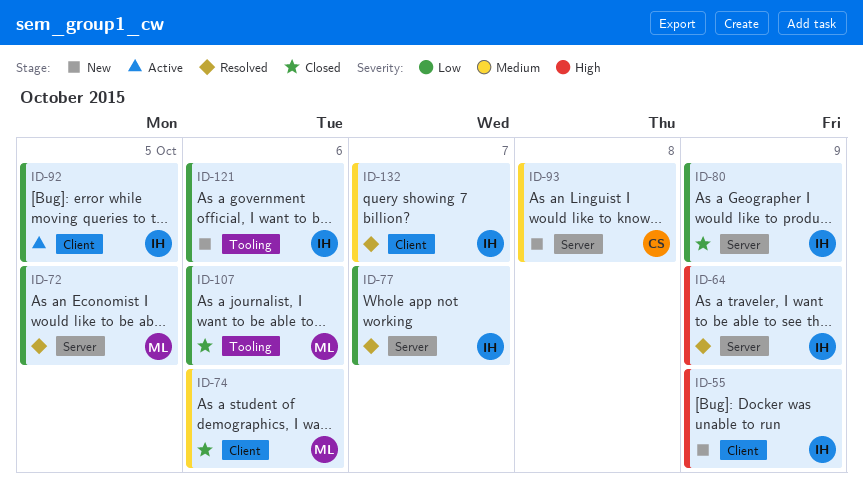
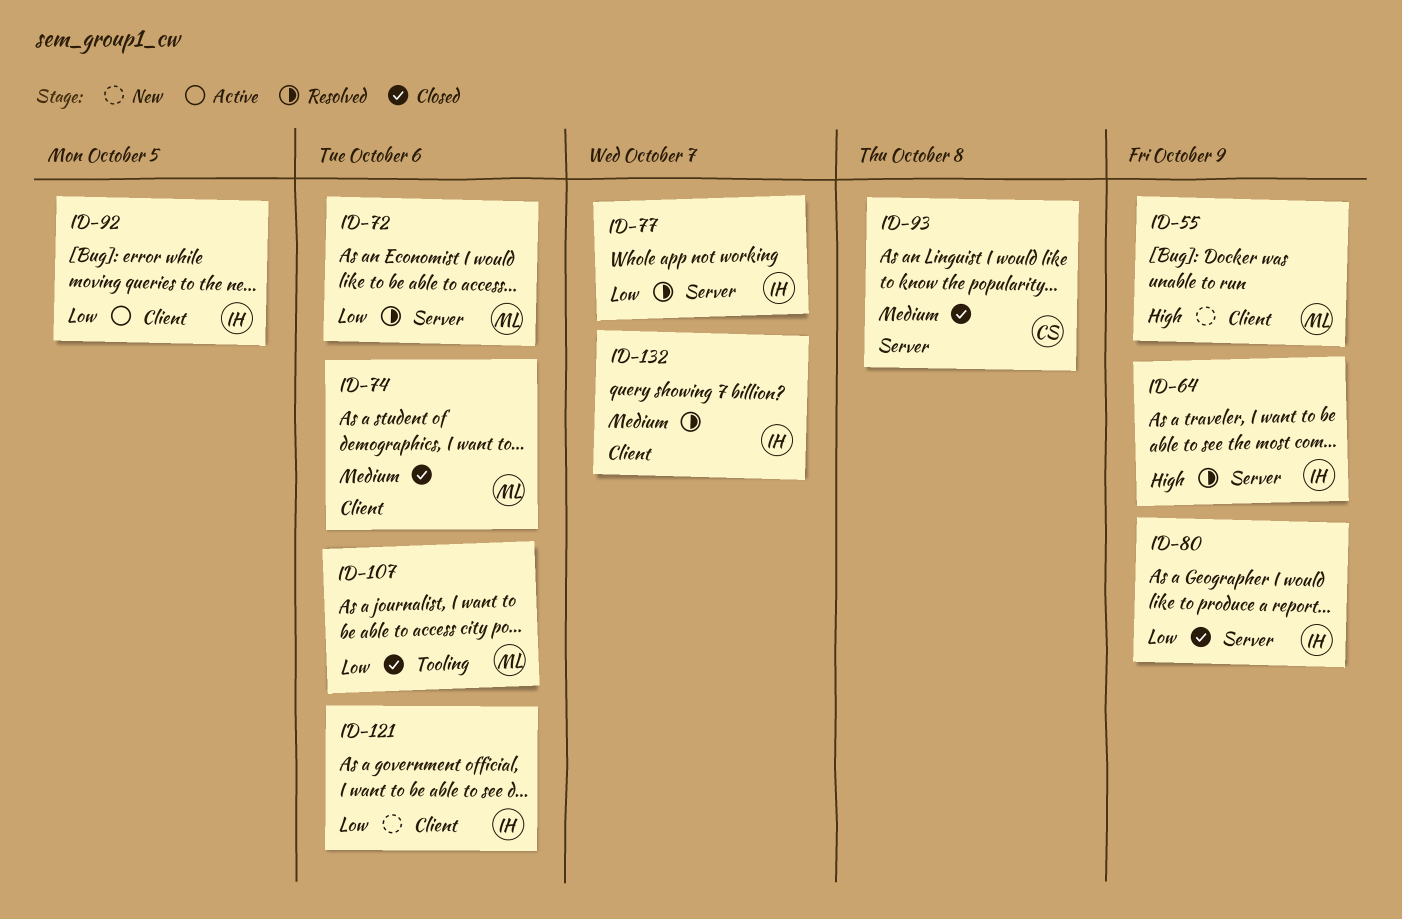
ID-55, owner: IH -> ML
ID-72, due: Oct 5 -> Oct 6
ID-93, status: New -> Closed
ID-121, label: Tooling -> Client

